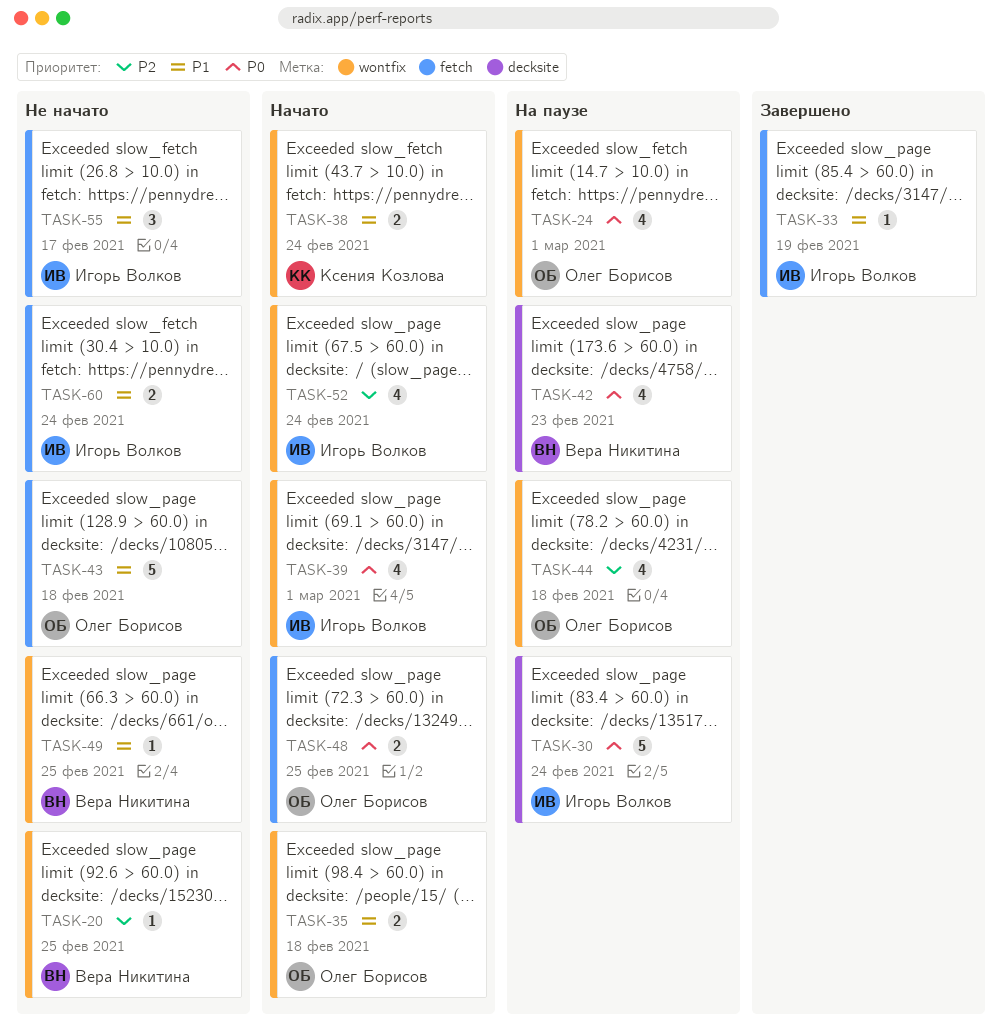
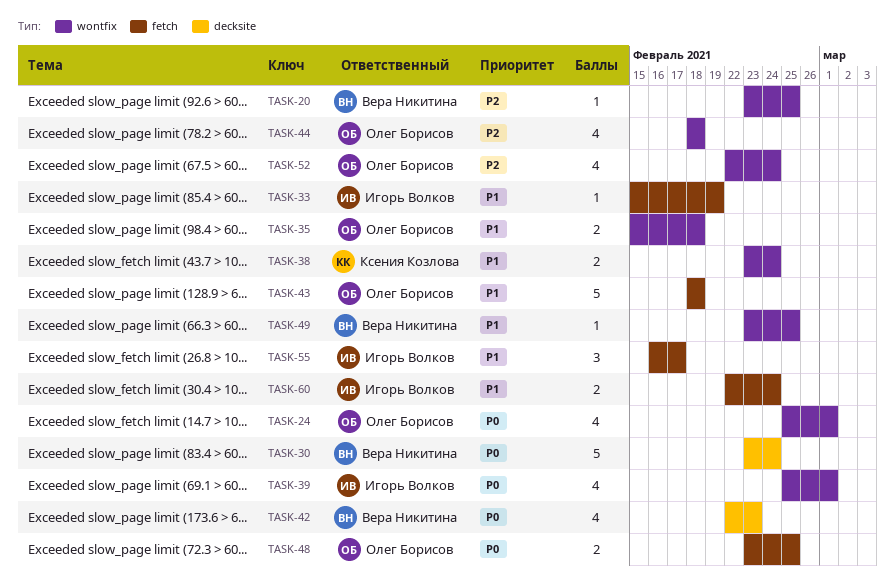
TASK-30, owner: Игорь Волков -> Вера Никитина
TASK-52, owner: Игорь Волков -> Олег Борисов

